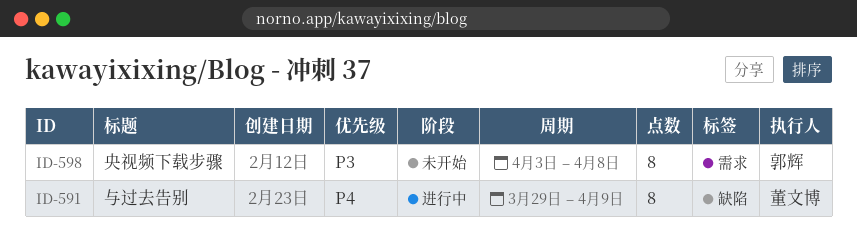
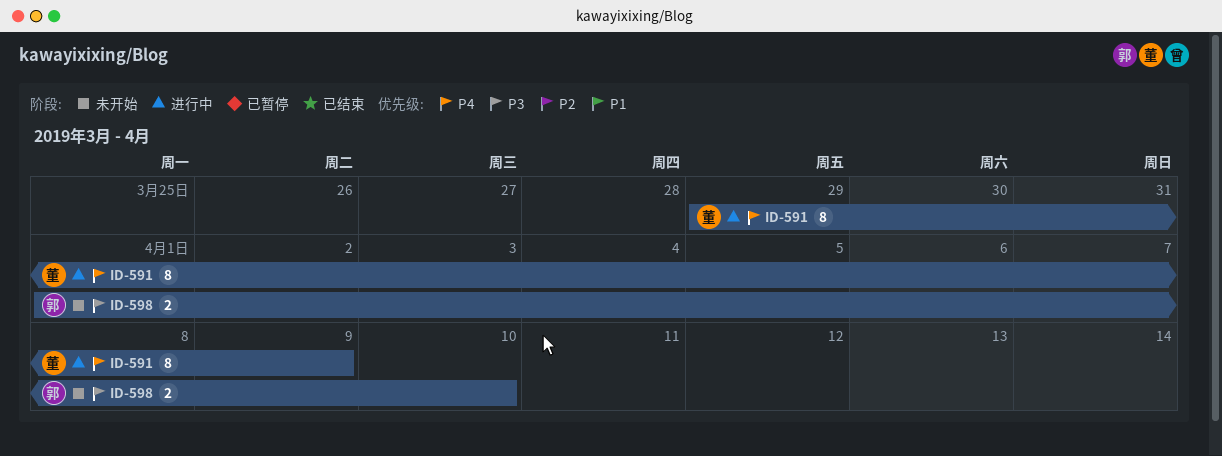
ID-598, estimate: 8 -> 2
ID-598, start: Apr 3 -> Apr 1
ID-598, due: Apr 8 -> Apr 10

